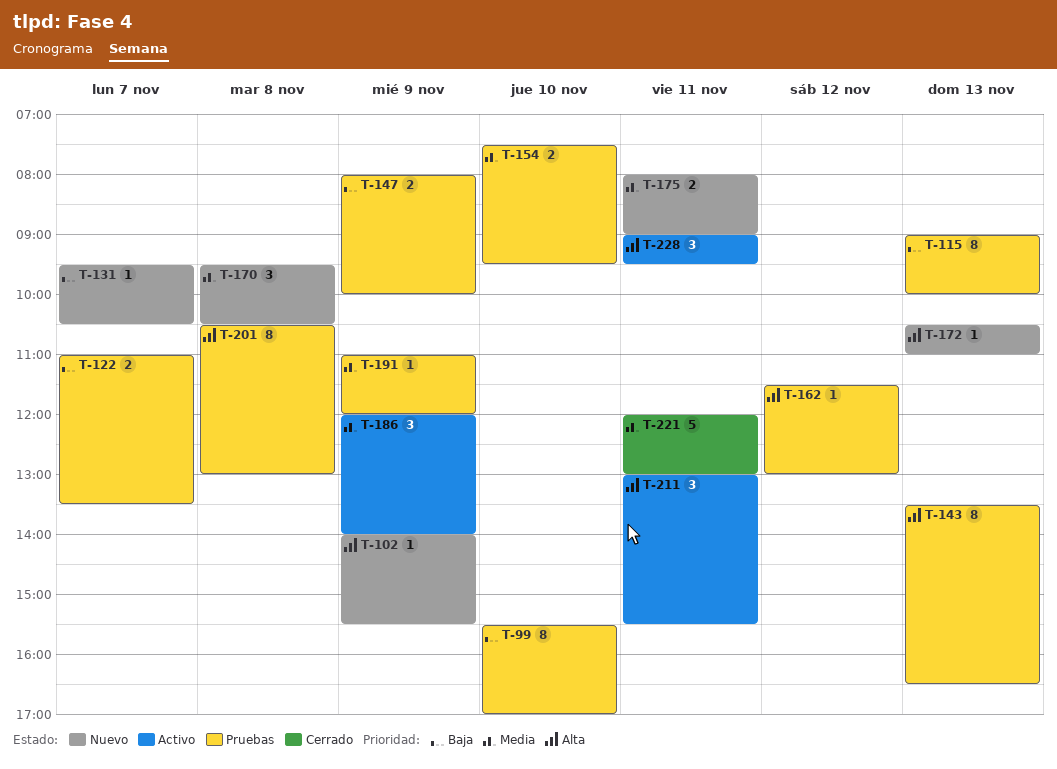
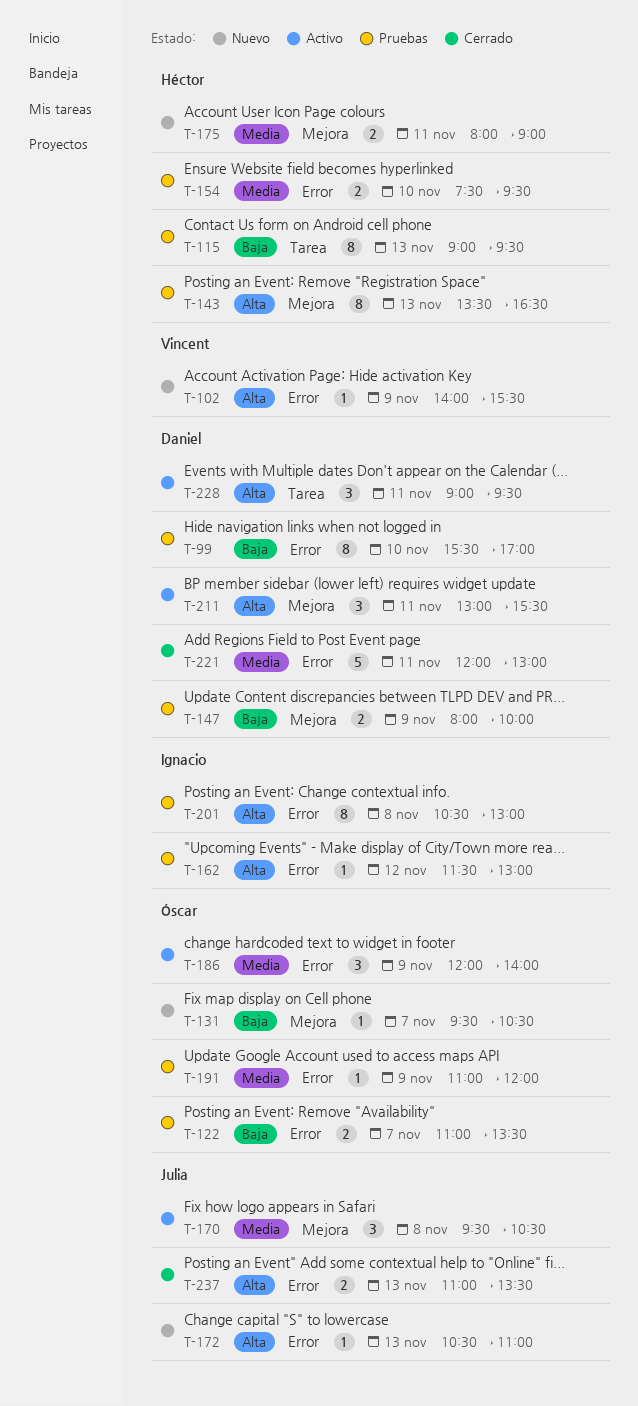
T-115, ends: 10:00 -> 09:30
T-170, status: Nuevo -> Activo
T-237: none -> present

